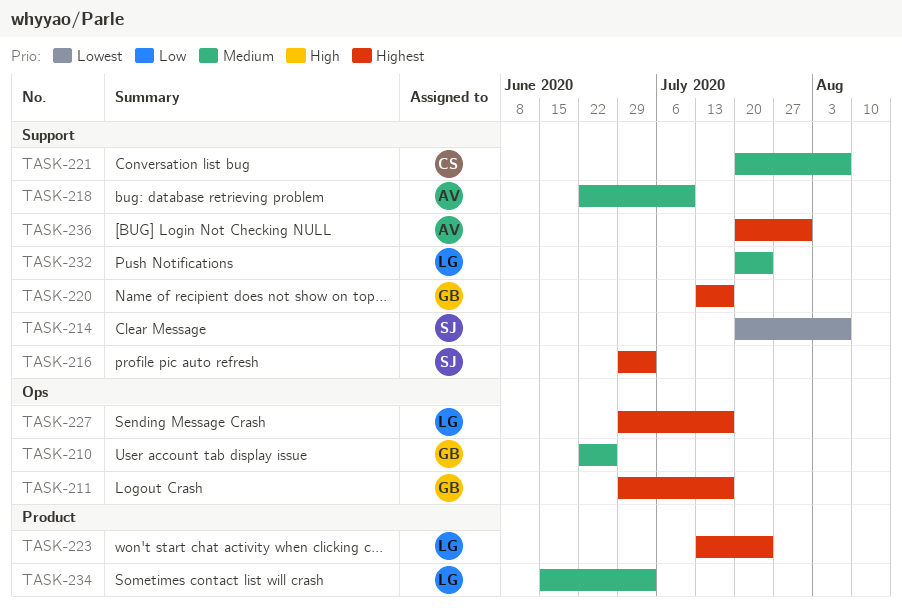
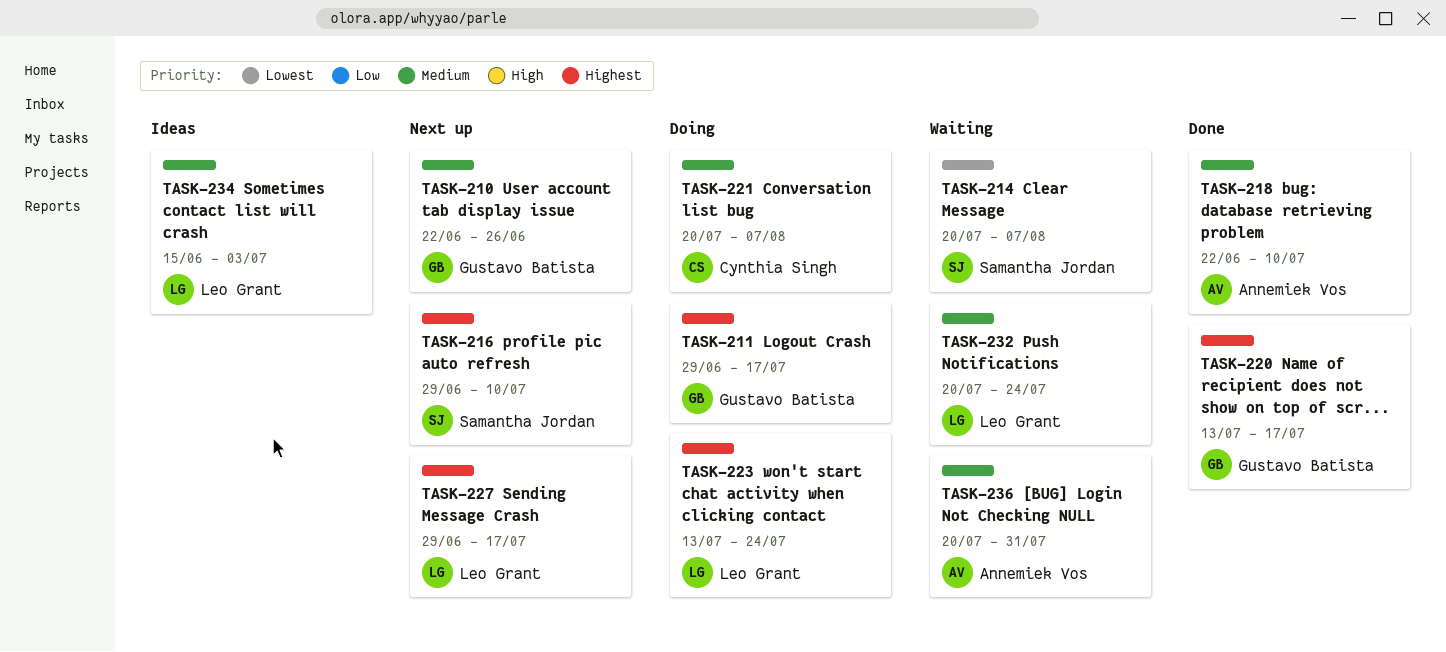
TASK-216, due: Jul 3 -> Jul 10
TASK-236, priority: Highest -> Medium

